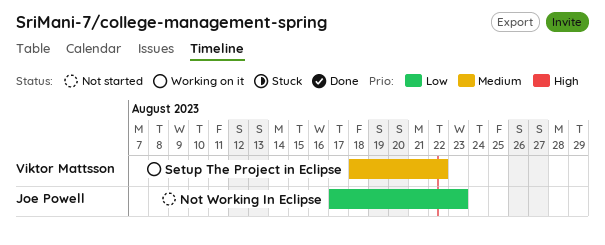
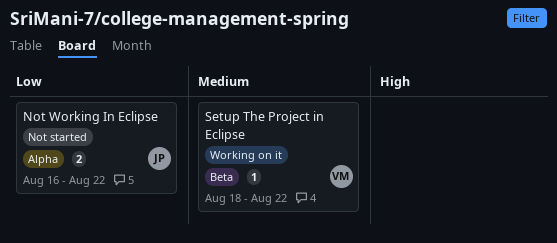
Not Working In Eclipse, start: Aug 17 -> Aug 16
Not Working In Eclipse, due: Aug 23 -> Aug 22

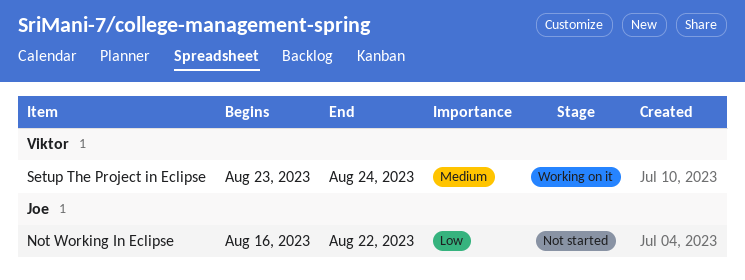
Setup The Project in Eclipse, start: Aug 18 -> Aug 23
Setup The Project in Eclipse, due: Aug 22 -> Aug 24

